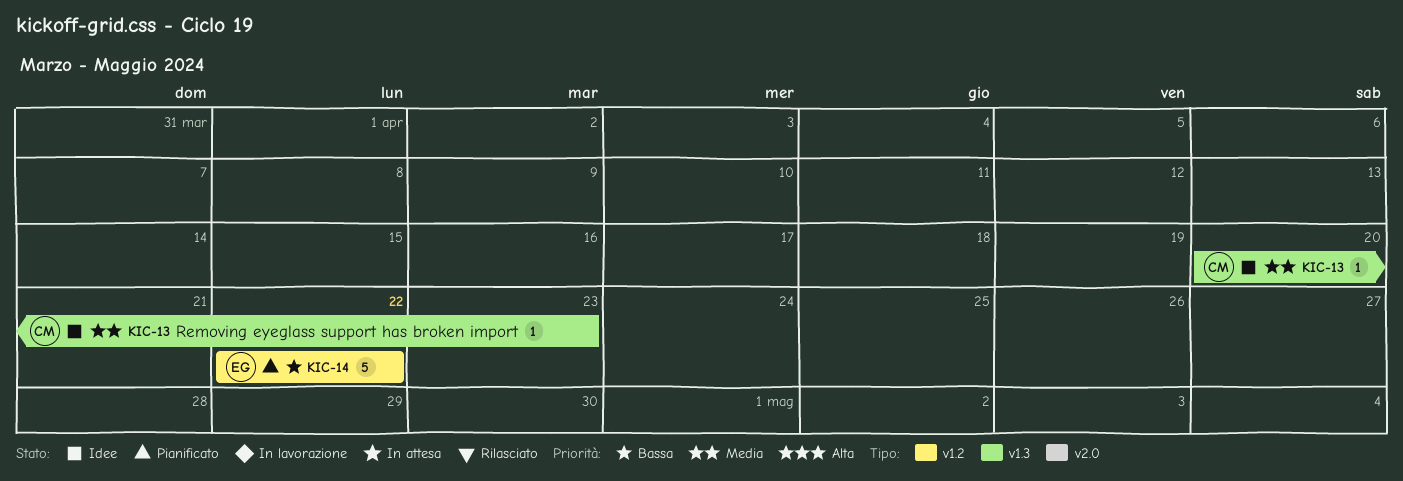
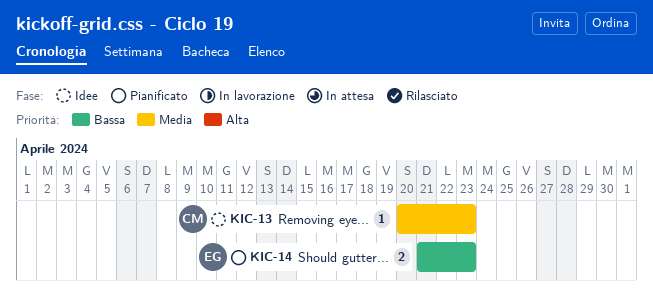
KIC-14, estimate: 5 -> 2
KIC-14, start: Apr 22 -> Apr 21
KIC-14, due: Apr 22 -> Apr 23

